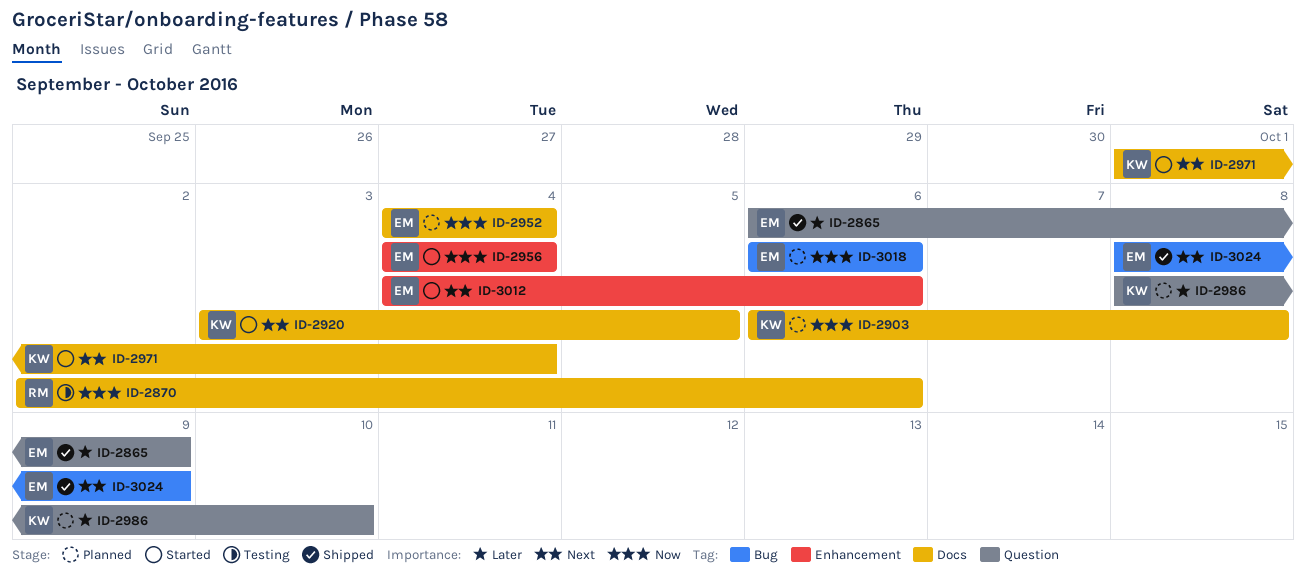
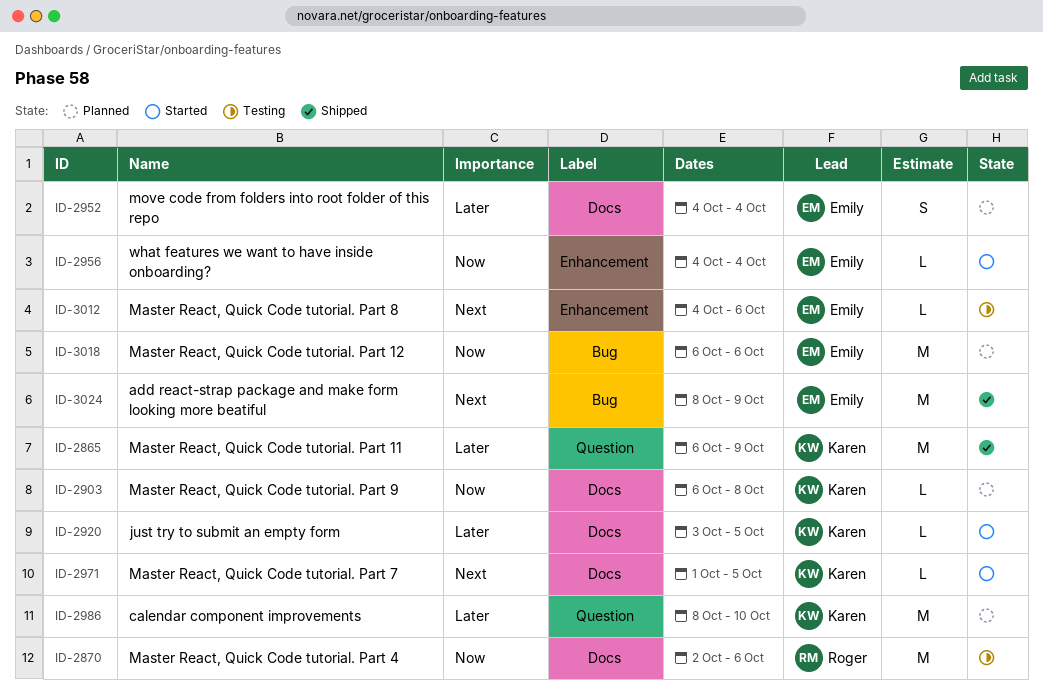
ID-2865, owner: Emily -> Karen
ID-2920, priority: Next -> Later
ID-2952, priority: Now -> Later
ID-2971, due: Oct 4 -> Oct 5
ID-3012, status: Started -> Testing

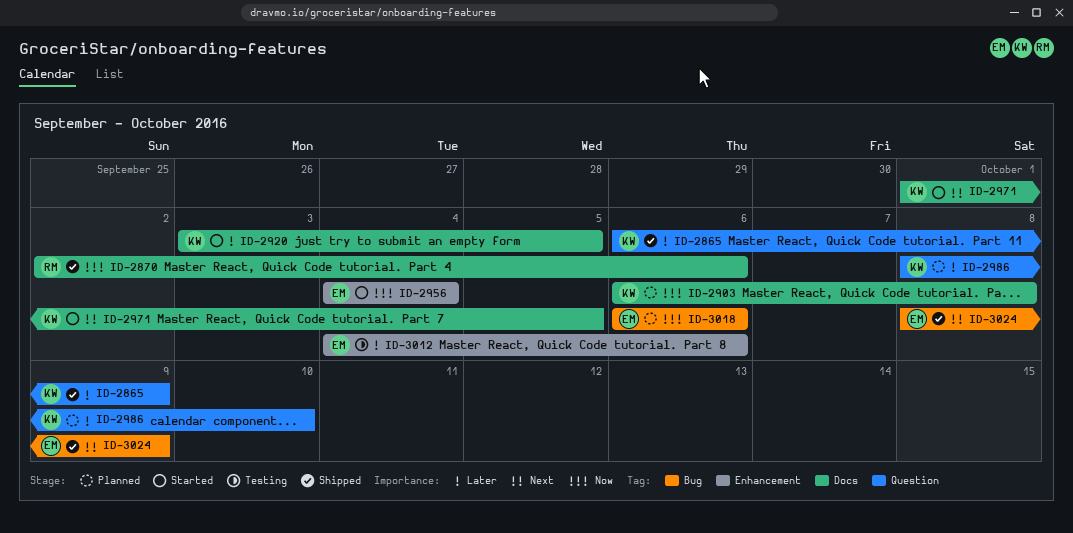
ID-2870, status: Testing -> Shipped
ID-2952: present -> none
ID-3012, priority: Next -> Later

